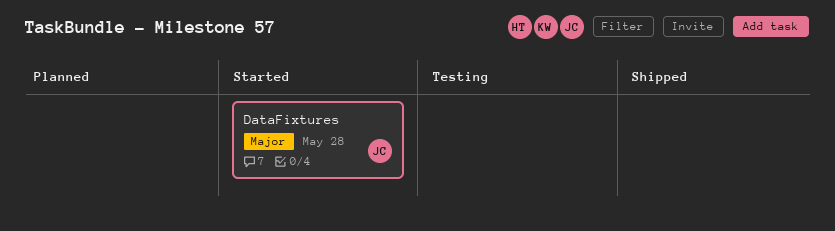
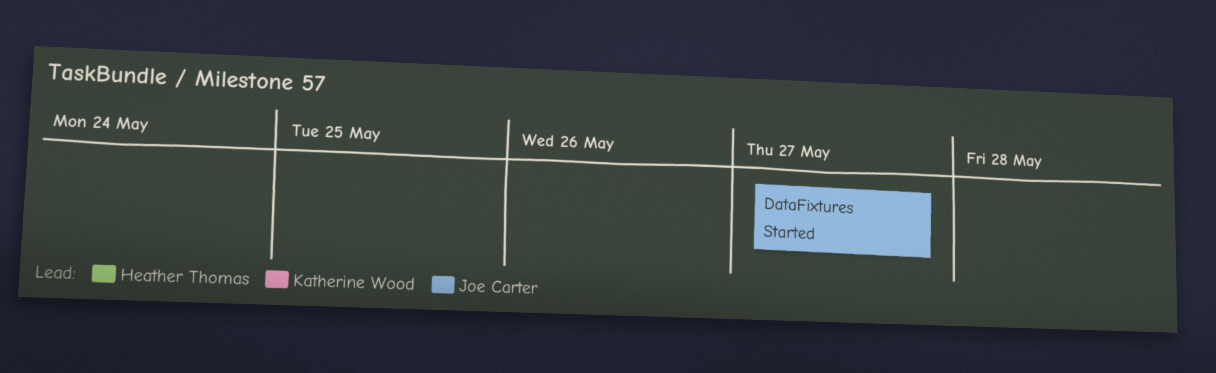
DataFixtures, due: May 28 -> May 27

